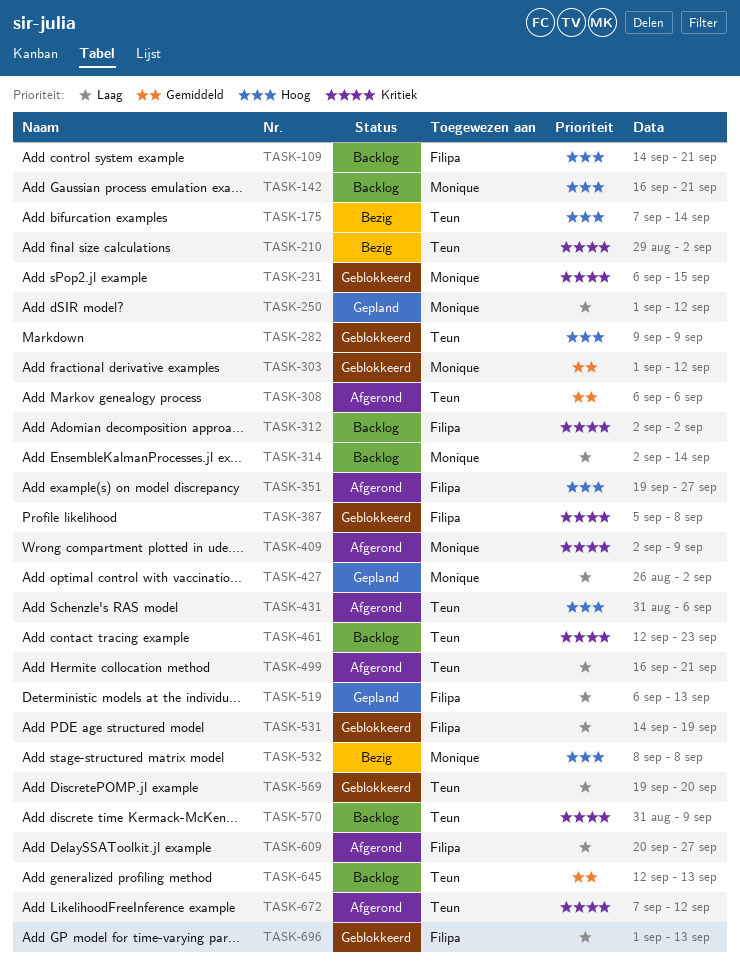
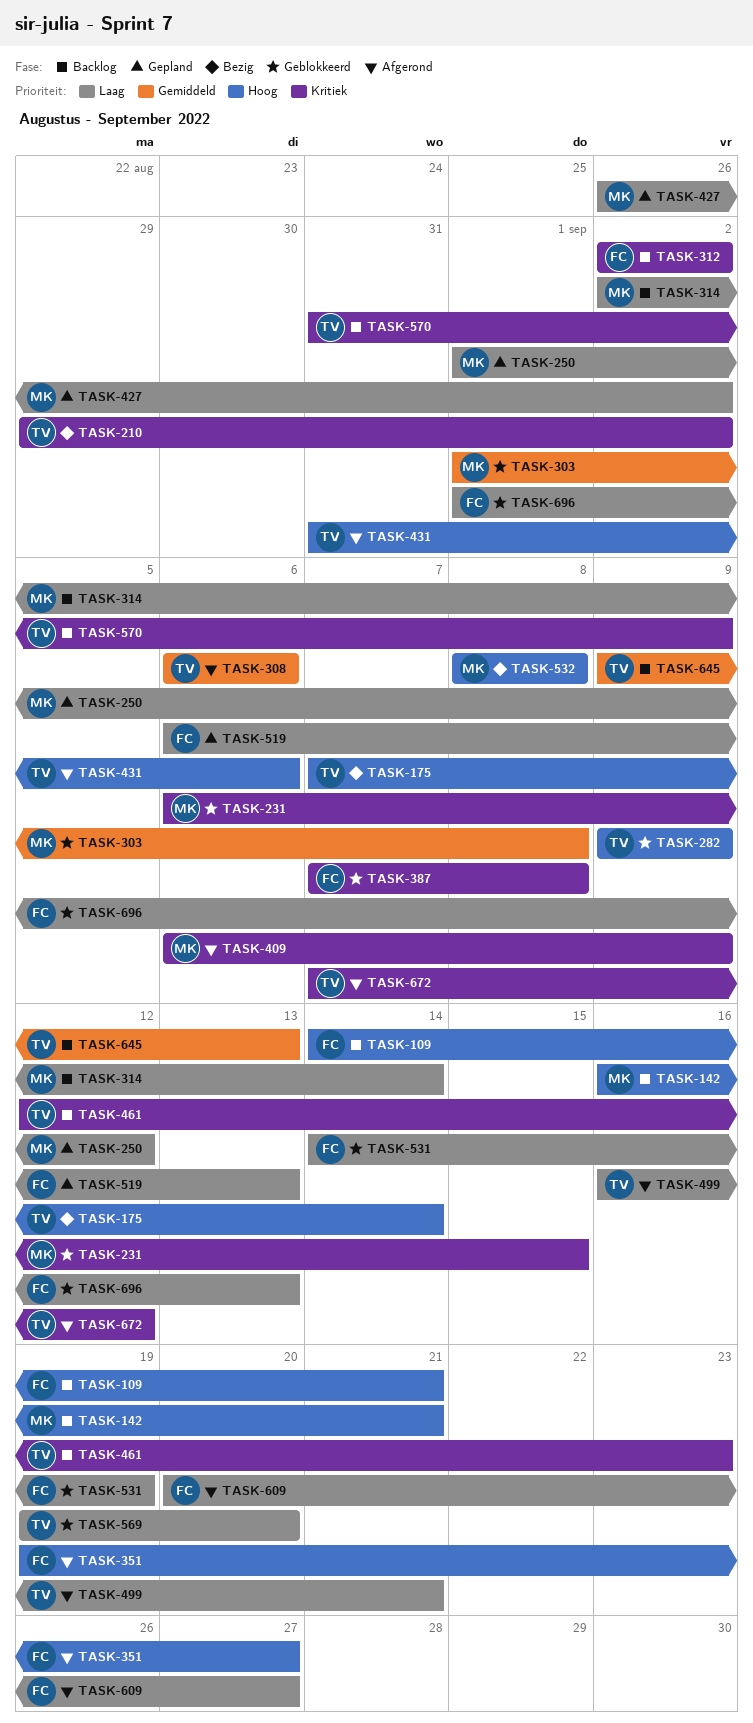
TASK-303, due: Sep 12 -> Sep 8
TASK-387, start: Sep 5 -> Sep 7
TASK-409, start: Sep 2 -> Sep 6
TASK-645, start: Sep 12 -> Sep 9

